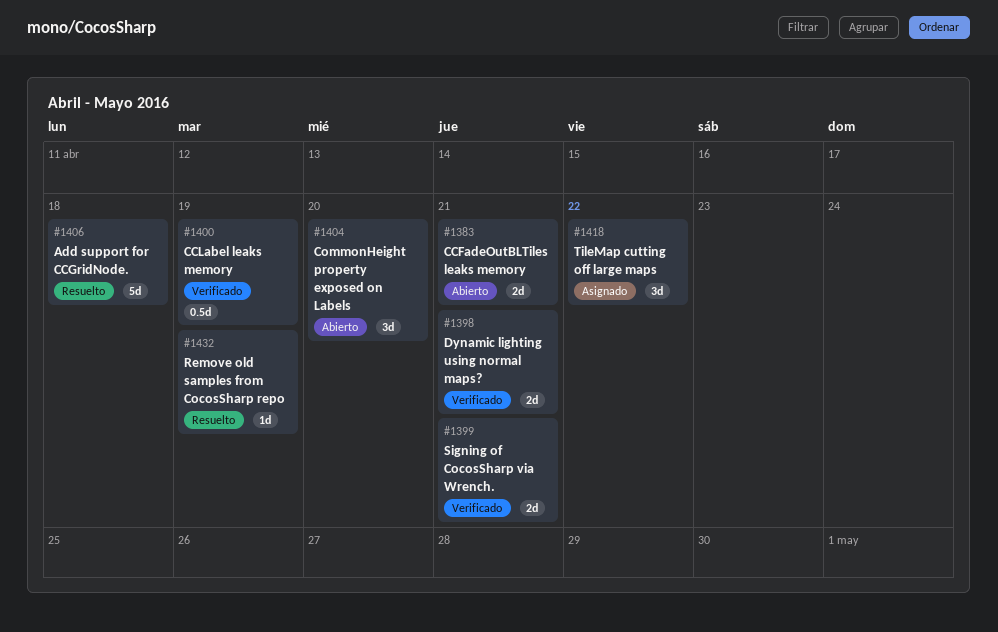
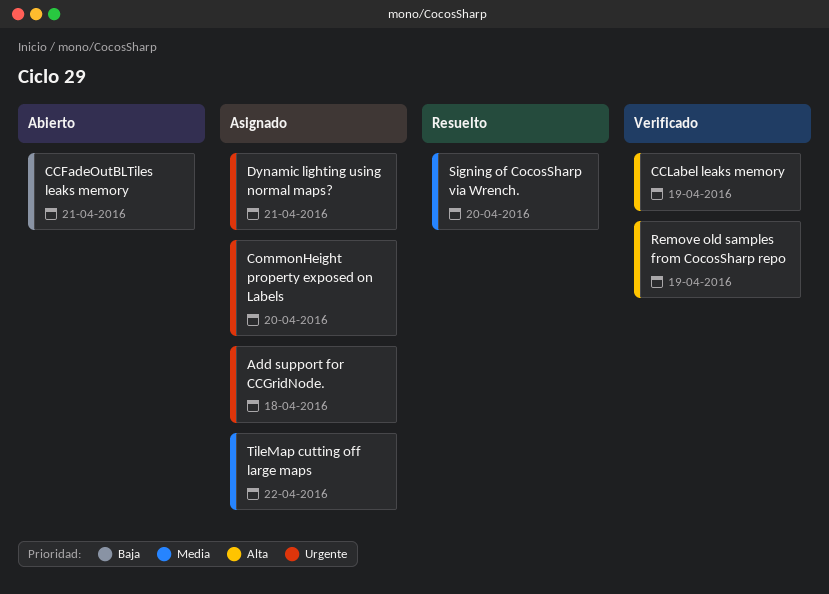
Add support for CCGridNode., status: Resuelto -> Asignado
CommonHeight property exposed on Labels, status: Abierto -> Asignado
Dynamic lighting using normal maps?, status: Verificado -> Asignado
Remove old samples from CocosSharp repo, status: Resuelto -> Verificado
Signing of CocosSharp via Wrench., status: Verificado -> Resuelto
Signing of CocosSharp via Wrench., due: Apr 21 -> Apr 20

